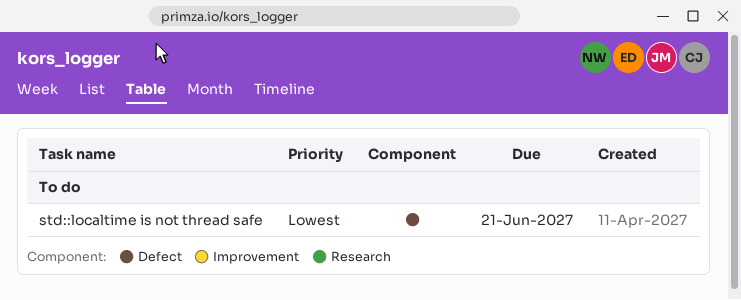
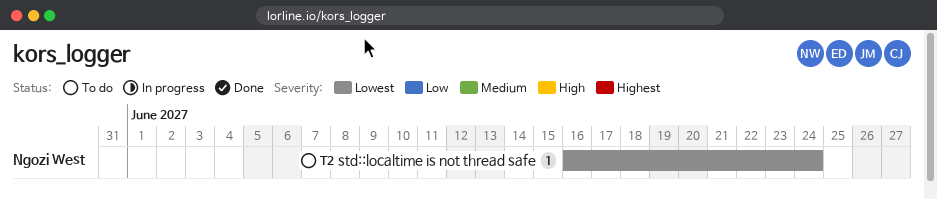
std::localtime is not thread safe, due: Jun 21 -> Jun 24

